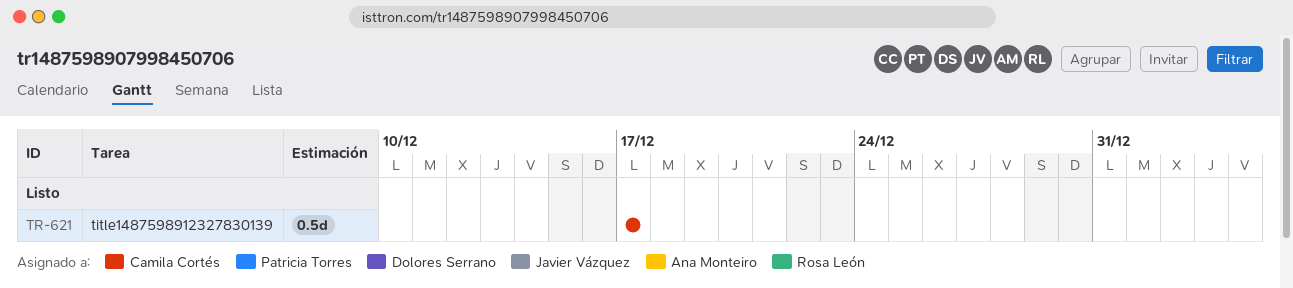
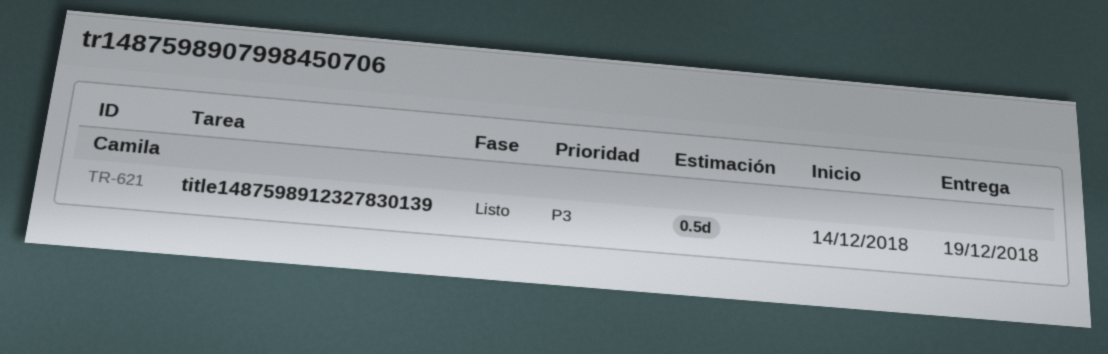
TR-621, start: Dec 17 -> Dec 14
TR-621, due: Dec 17 -> Dec 19

